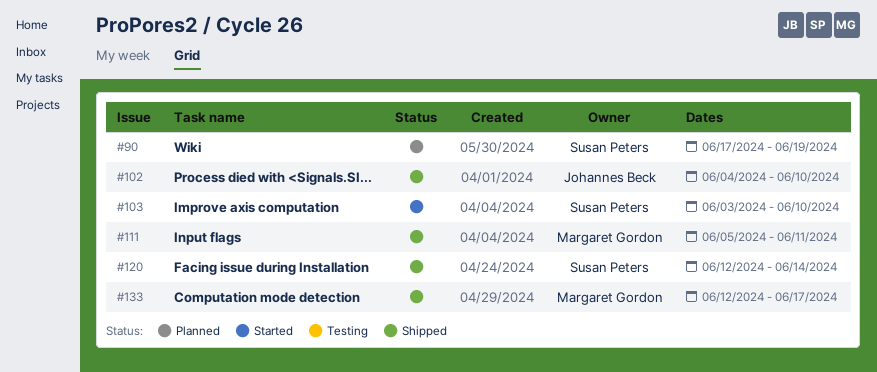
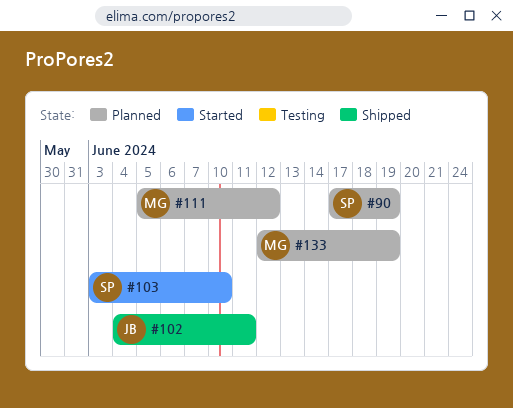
#102, due: Jun 10 -> Jun 11
#111, status: Shipped -> Planned
#111, due: Jun 11 -> Jun 12
#120: present -> none
#133, status: Shipped -> Planned
#133, due: Jun 17 -> Jun 19

